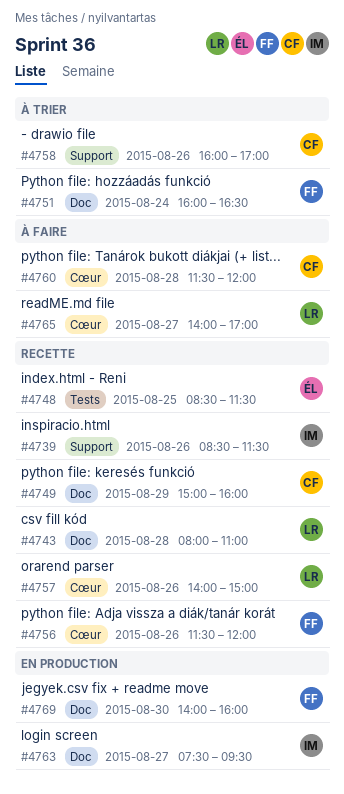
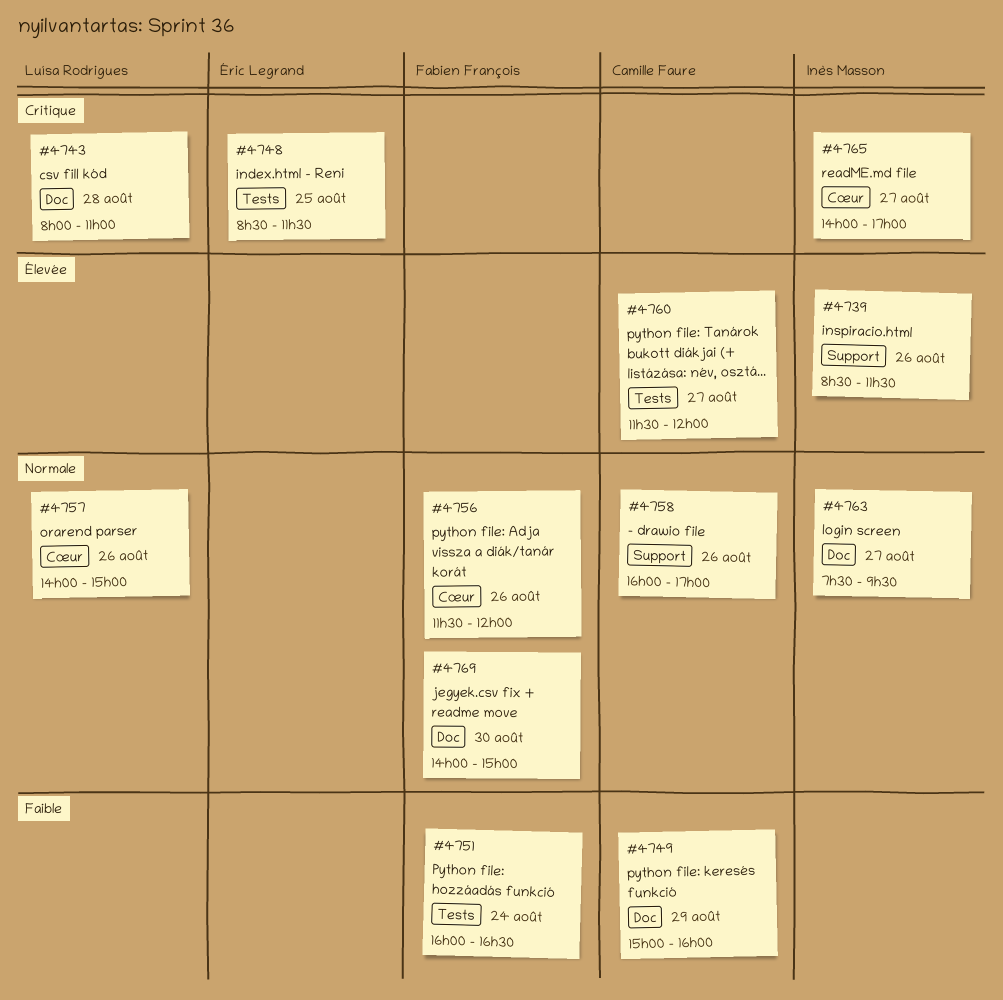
#4751, label: Doc -> Tests
#4760, label: Cœur -> Tests
#4760, day: Aug 28 -> Aug 27
#4765, owner: Luísa Rodrigues -> Inès Masson
#4769, ends: 16:00 -> 15:00

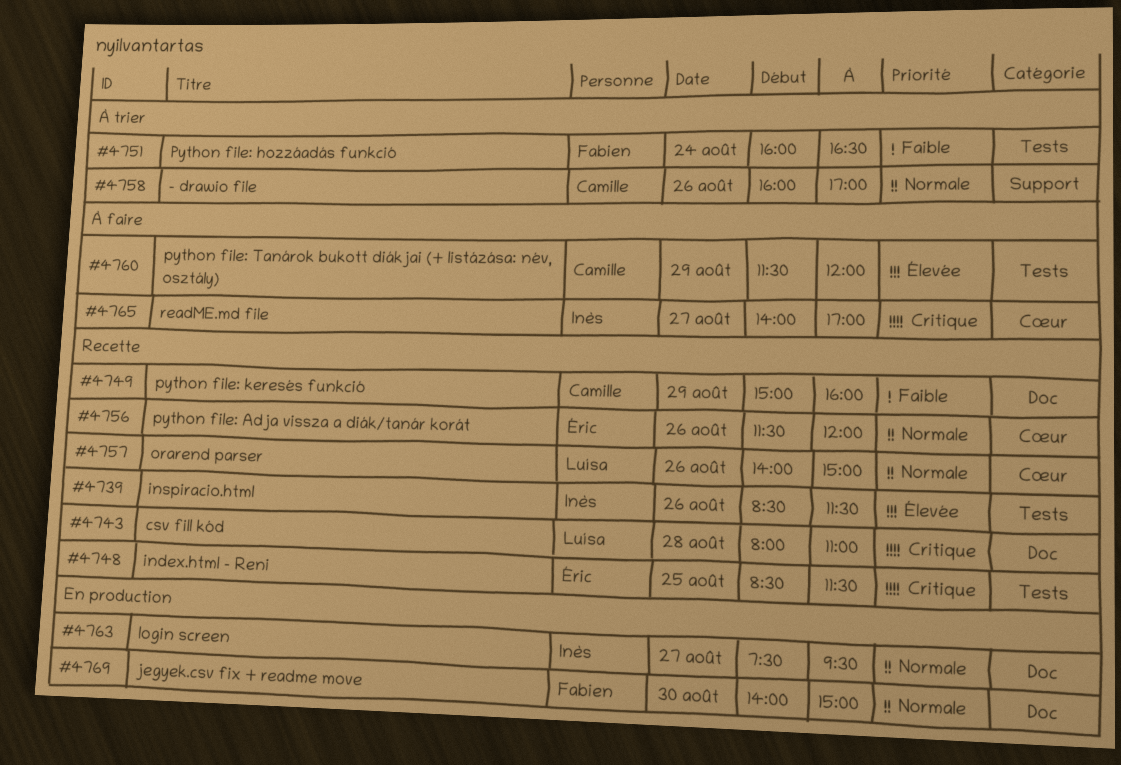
#4739, label: Support -> Tests
#4756, owner: Fabien François -> Éric Legrand
#4760, day: Aug 27 -> Aug 29

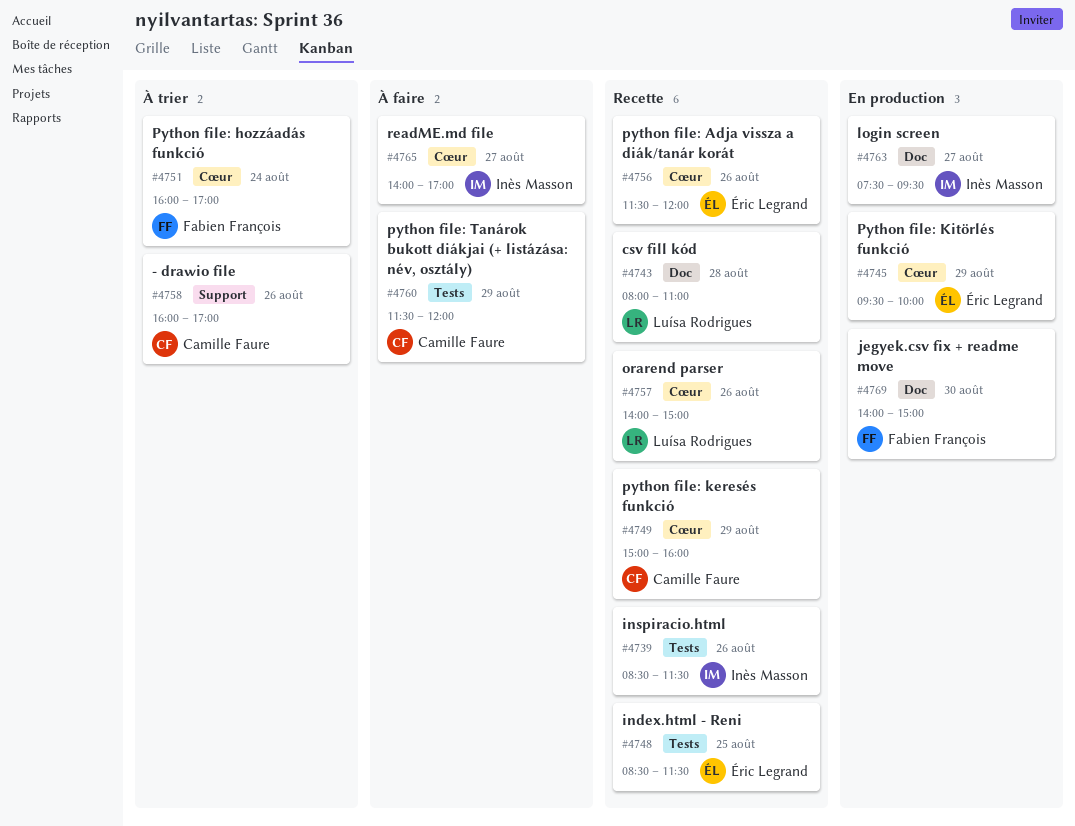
#4745: none -> present
#4749, label: Doc -> Cœur
#4751, label: Tests -> Cœur
#4751, ends: 16:30 -> 17:00

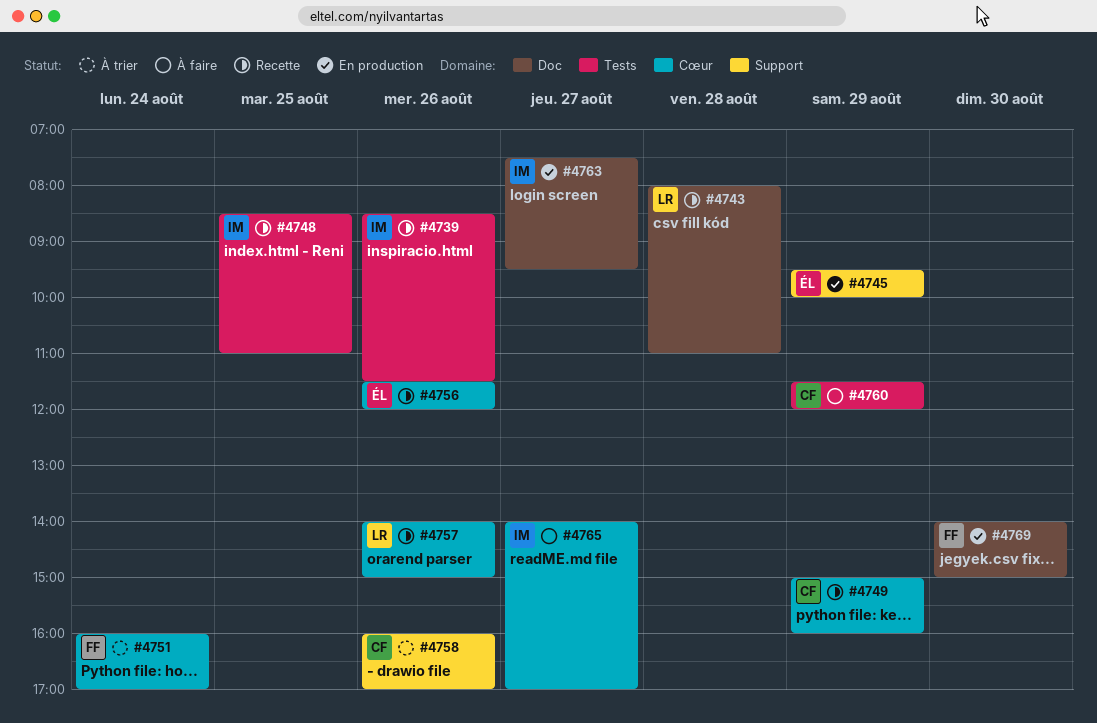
#4745, label: Cœur -> Support
#4748, owner: Éric Legrand -> Inès Masson
#4748, ends: 11:30 -> 11:00

